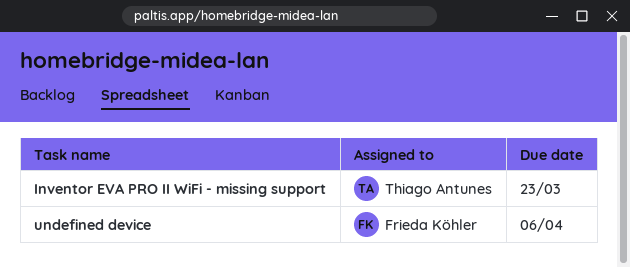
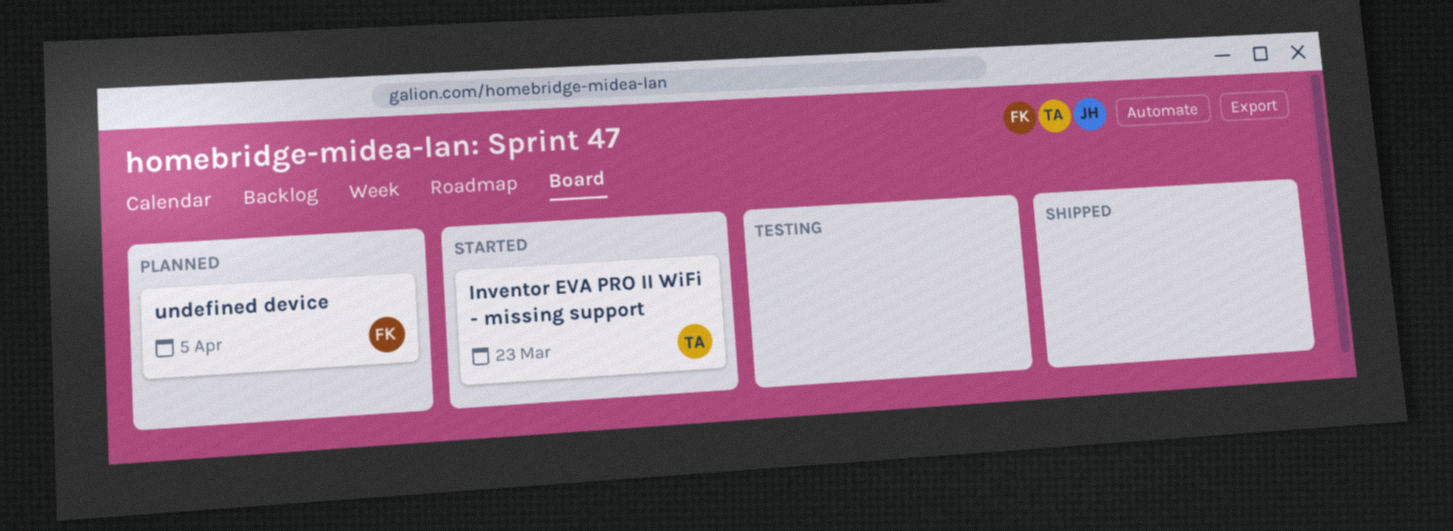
undefined device, due: Apr 6 -> Apr 5

